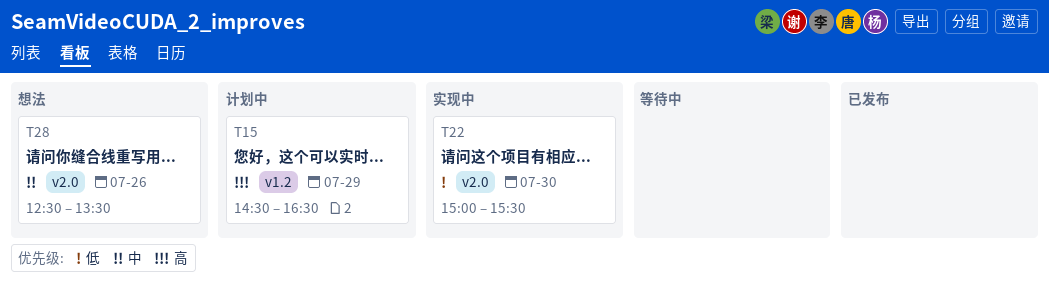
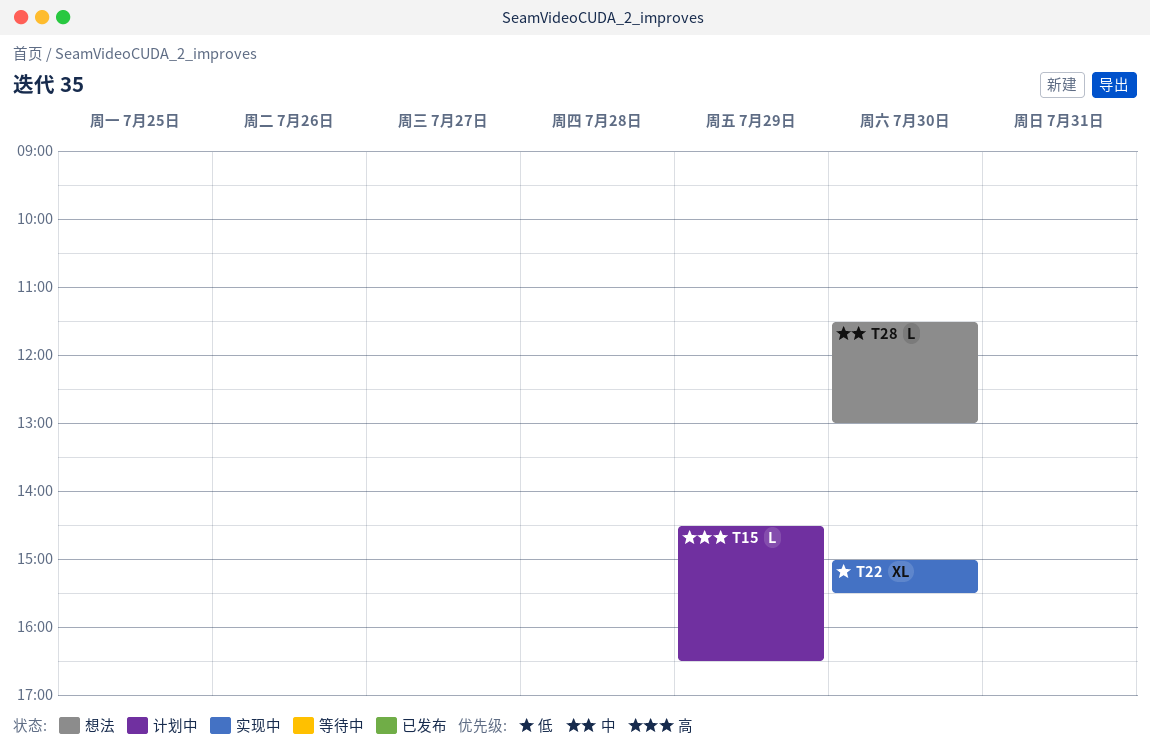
T28, day: Jul 26 -> Jul 30
T28, begins: 12:30 -> 11:30
T28, ends: 13:30 -> 13:00

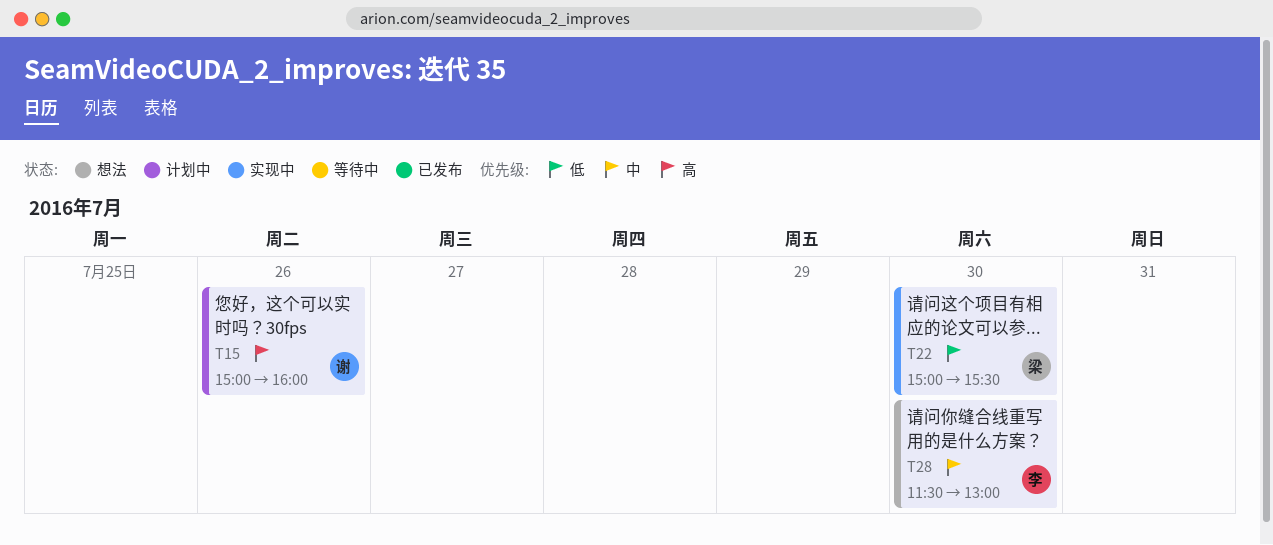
T15, day: Jul 29 -> Jul 26
T15, begins: 14:30 -> 15:00
T15, ends: 16:30 -> 16:00

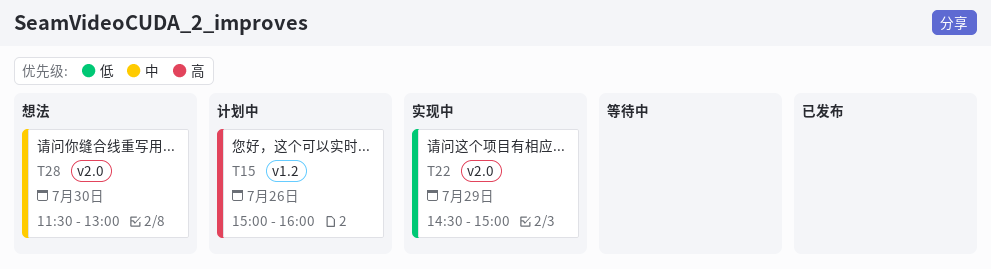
T22, day: Jul 30 -> Jul 29
T22, begins: 15:00 -> 14:30
T22, ends: 15:30 -> 15:00

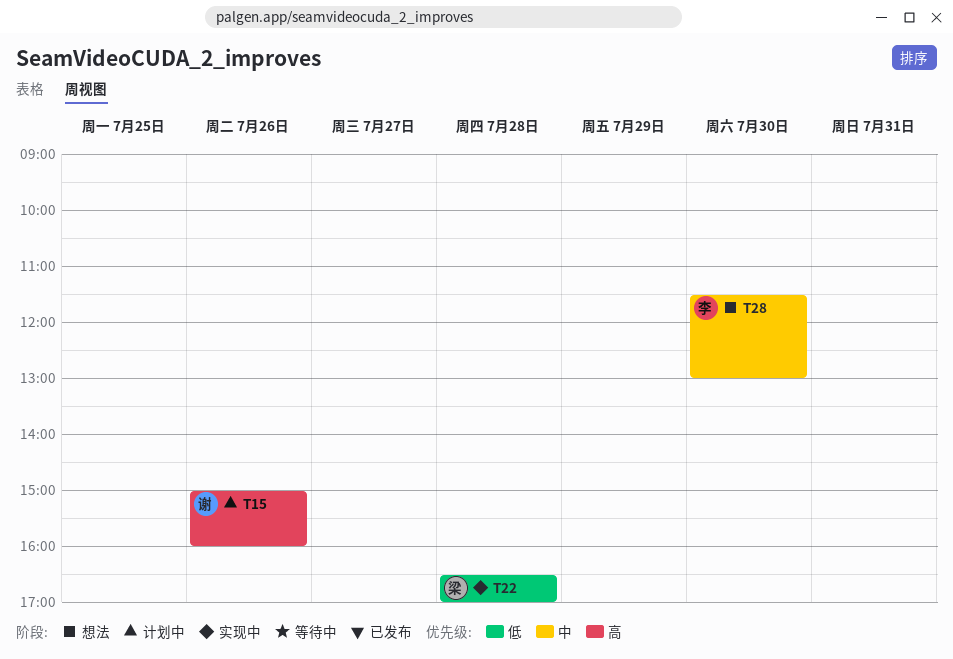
T22, day: Jul 29 -> Jul 28
T22, begins: 14:30 -> 16:30
T22, ends: 15:00 -> 17:00

